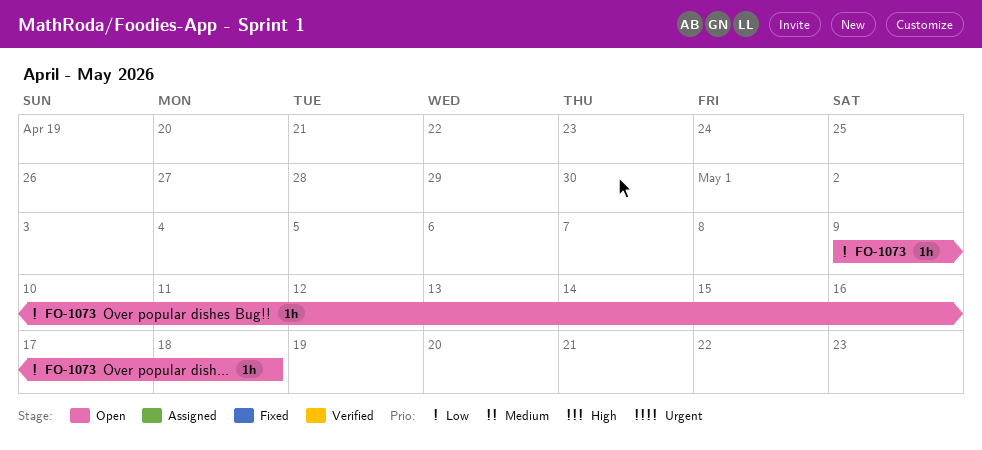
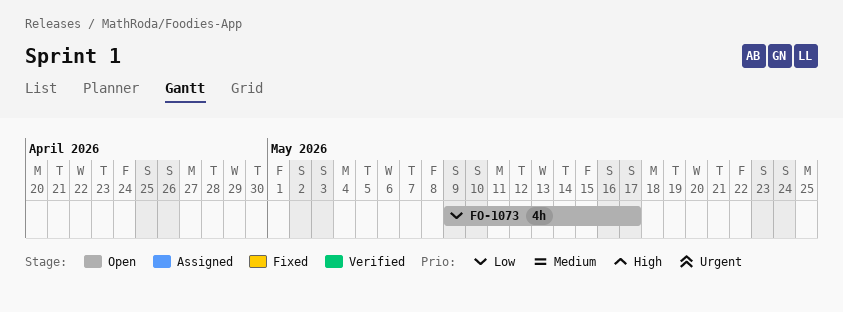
FO-1073, estimate: 1h -> 4h
FO-1073, due: May 18 -> May 17

